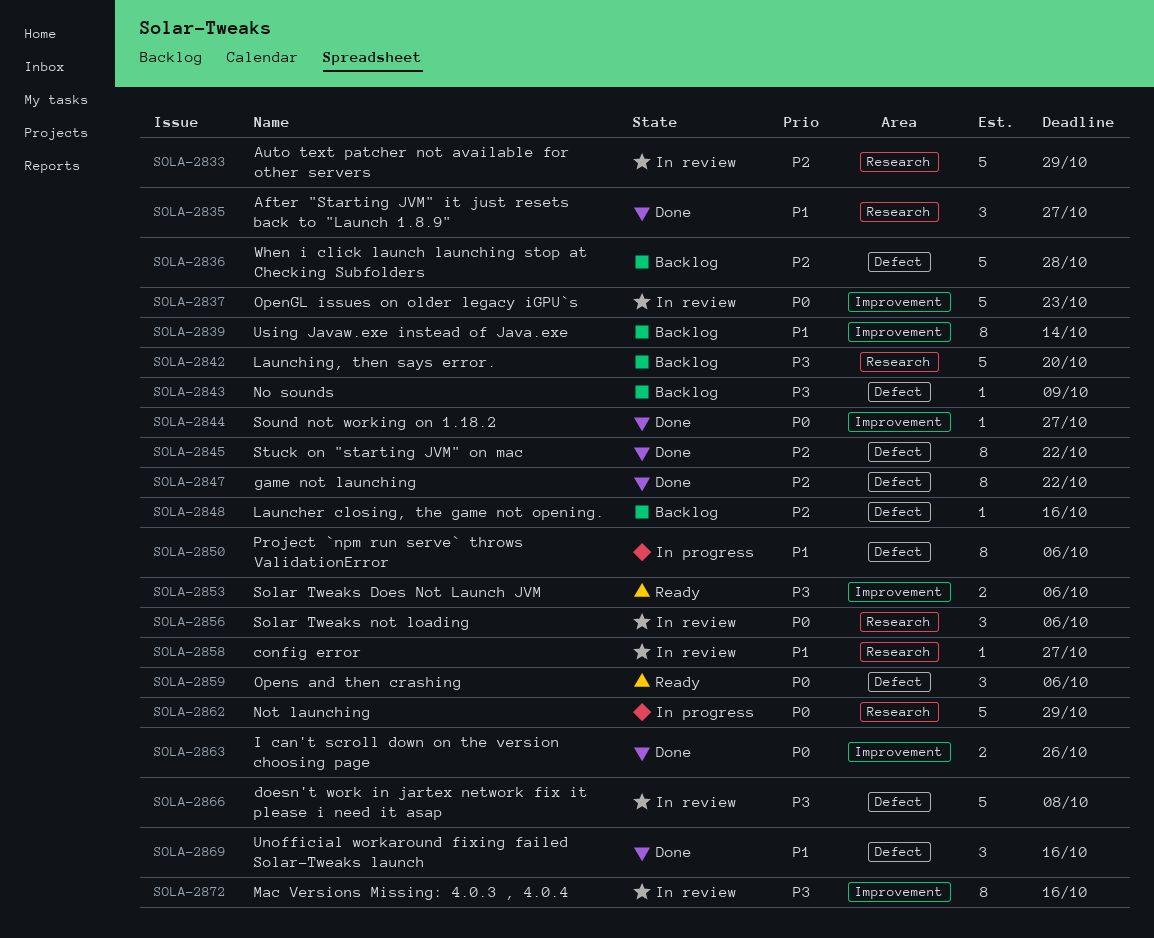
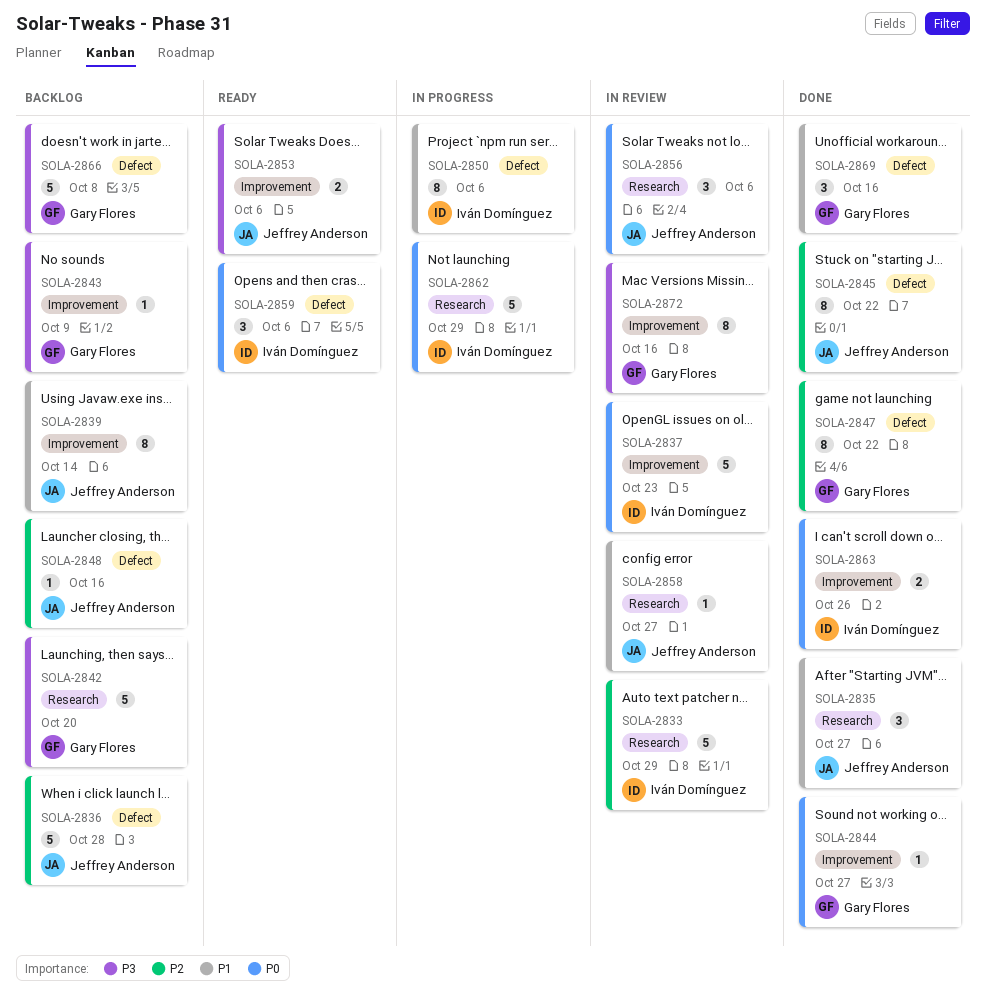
SOLA-2843, label: Defect -> Improvement
SOLA-2866, status: In review -> Backlog

